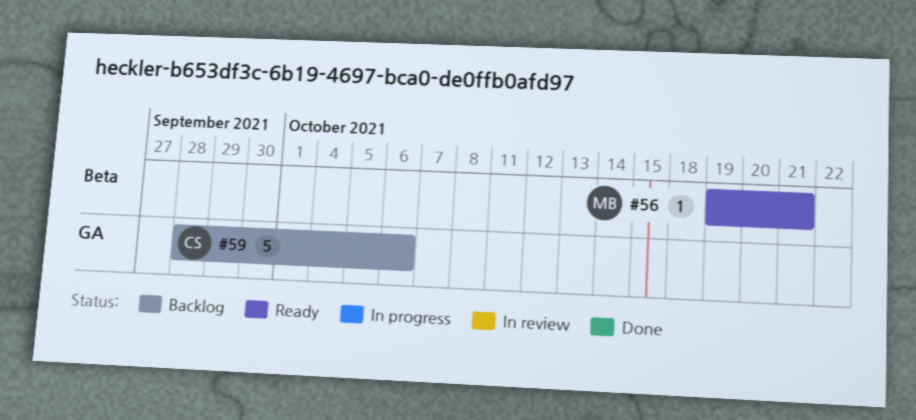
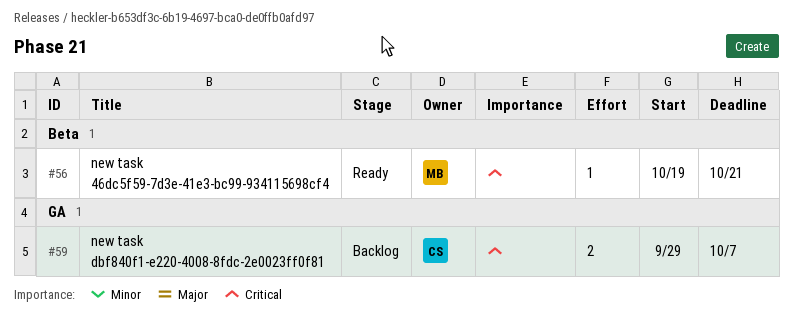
#59, estimate: 5 -> 2
#59, start: Sep 28 -> Sep 29
#59, due: Oct 6 -> Oct 7

